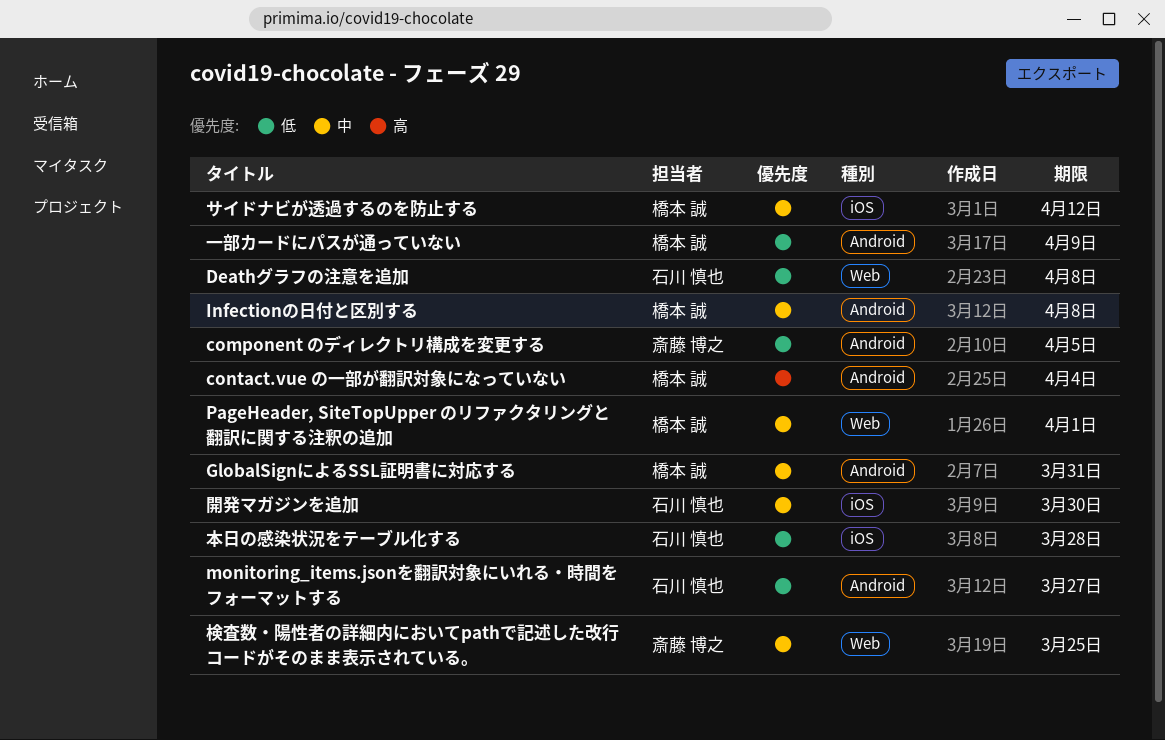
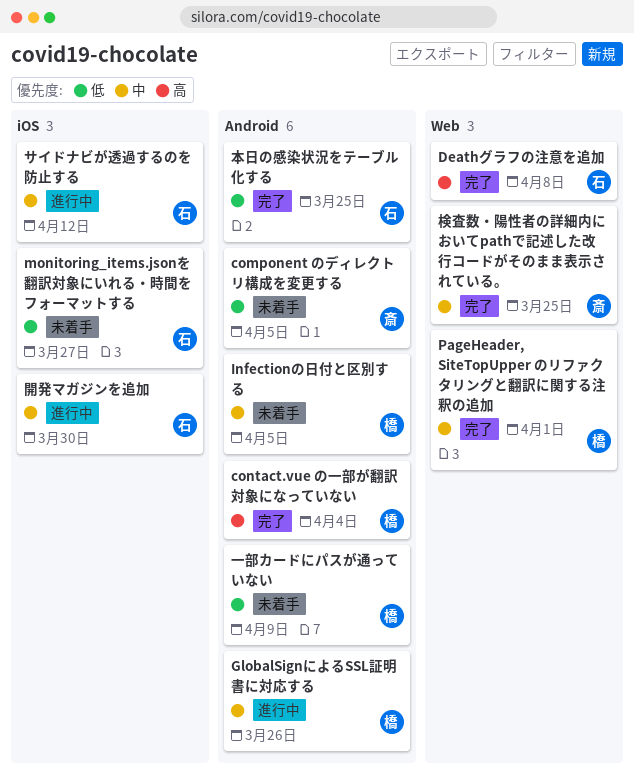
Deathグラフの注意を追加, priority: 低 -> 高
GlobalSignによるSSL証明書に対応する, due: Mar 31 -> Mar 26
Infectionの日付と区別する, due: Apr 8 -> Apr 5
monitoring_items.jsonを翻訳対象にいれる・時間をフォーマットする, label: Android -> iOS
サイドナビが透過するのを防止する, owner: 橋本 誠 -> 石川 慎也
本日の感染状況をテーブル化する, label: iOS -> Android
本日の感染状況をテーブル化する, due: Mar 28 -> Mar 25

